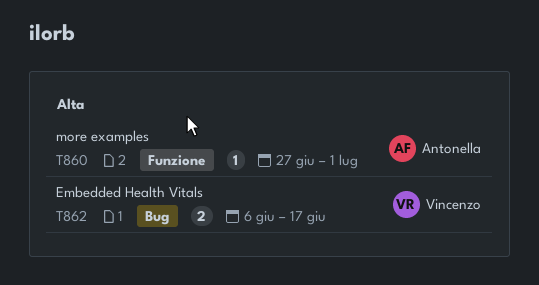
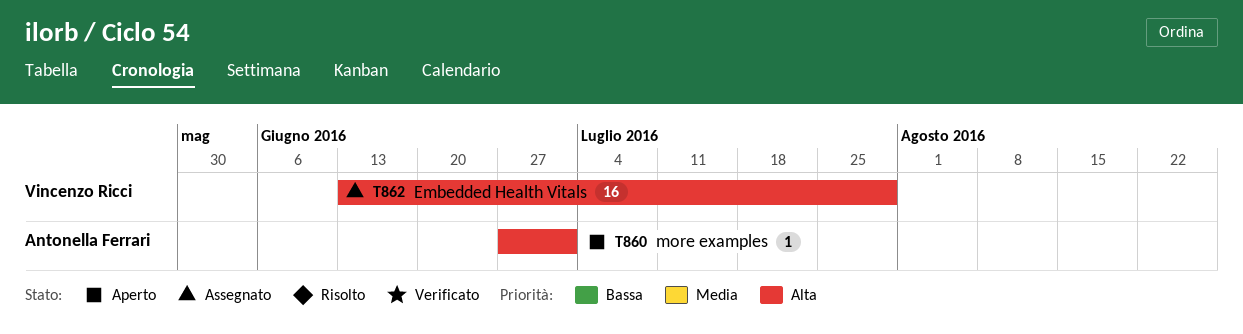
T862, estimate: 2 -> 16
T862, start: Jun 6 -> Jun 13
T862, due: Jun 17 -> Jul 29

